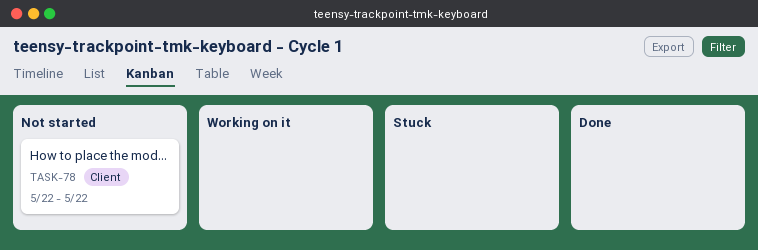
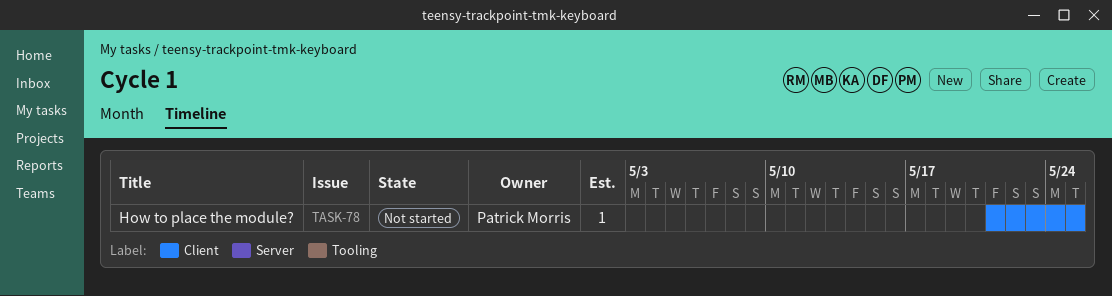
TASK-78, start: May 22 -> May 21
TASK-78, due: May 22 -> May 25

